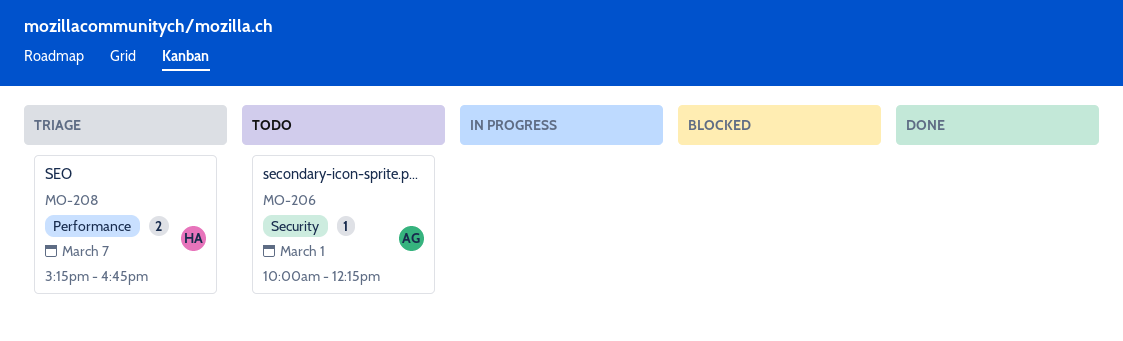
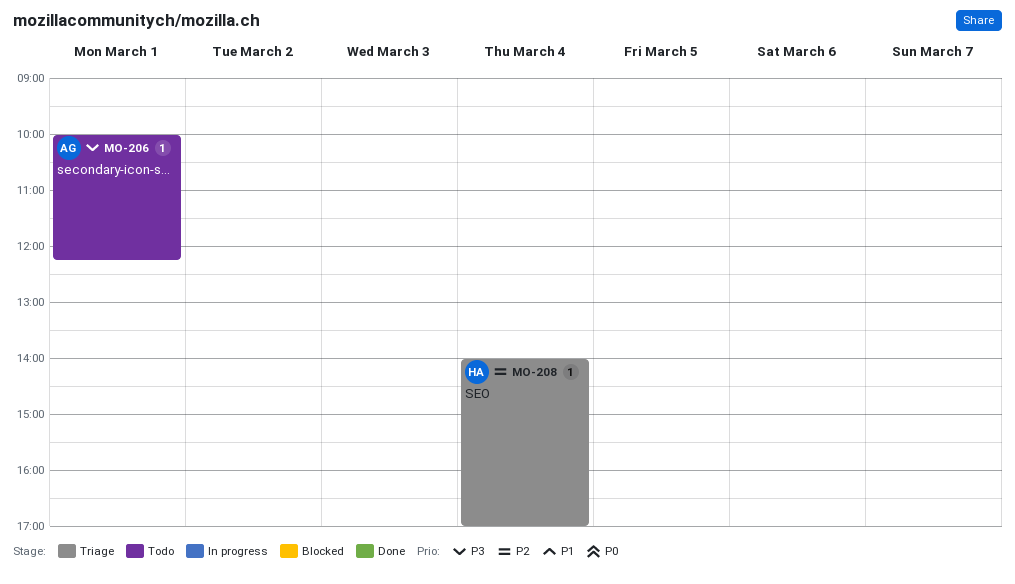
MO-208, estimate: 2 -> 1
MO-208, day: Mar 7 -> Mar 4
MO-208, begins: 15:15 -> 14:00
MO-208, ends: 16:45 -> 17:00

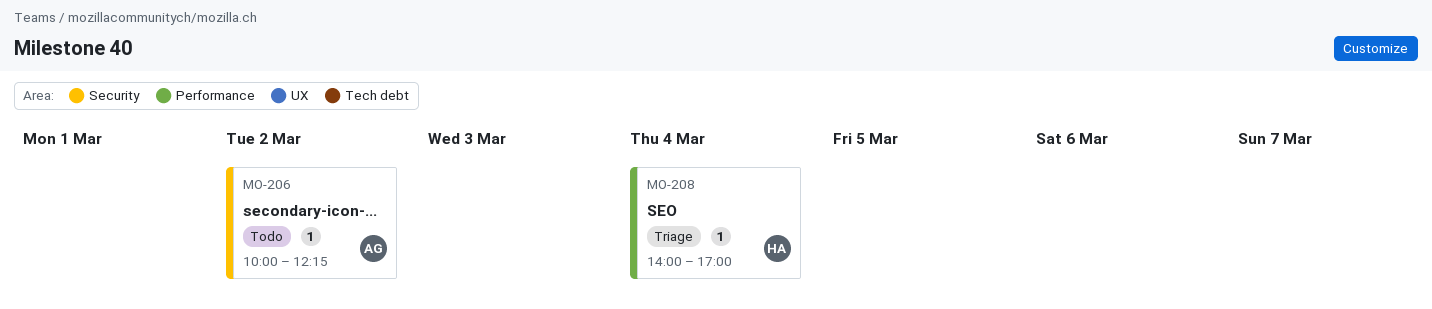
MO-206, day: Mar 1 -> Mar 2

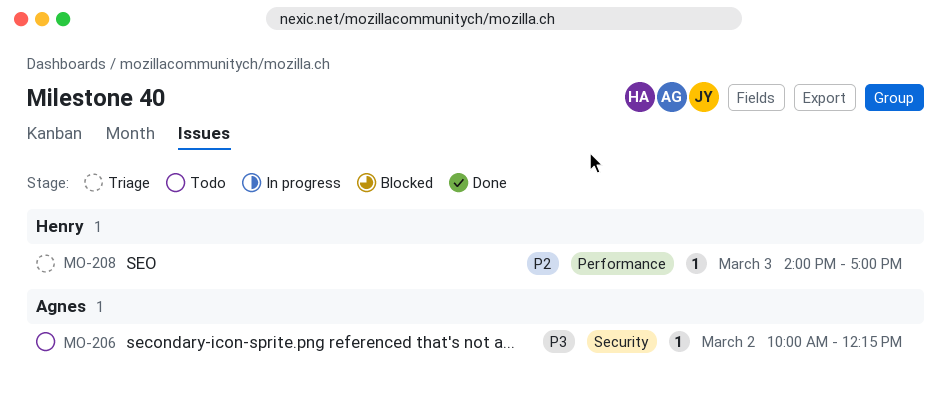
MO-208, day: Mar 4 -> Mar 3

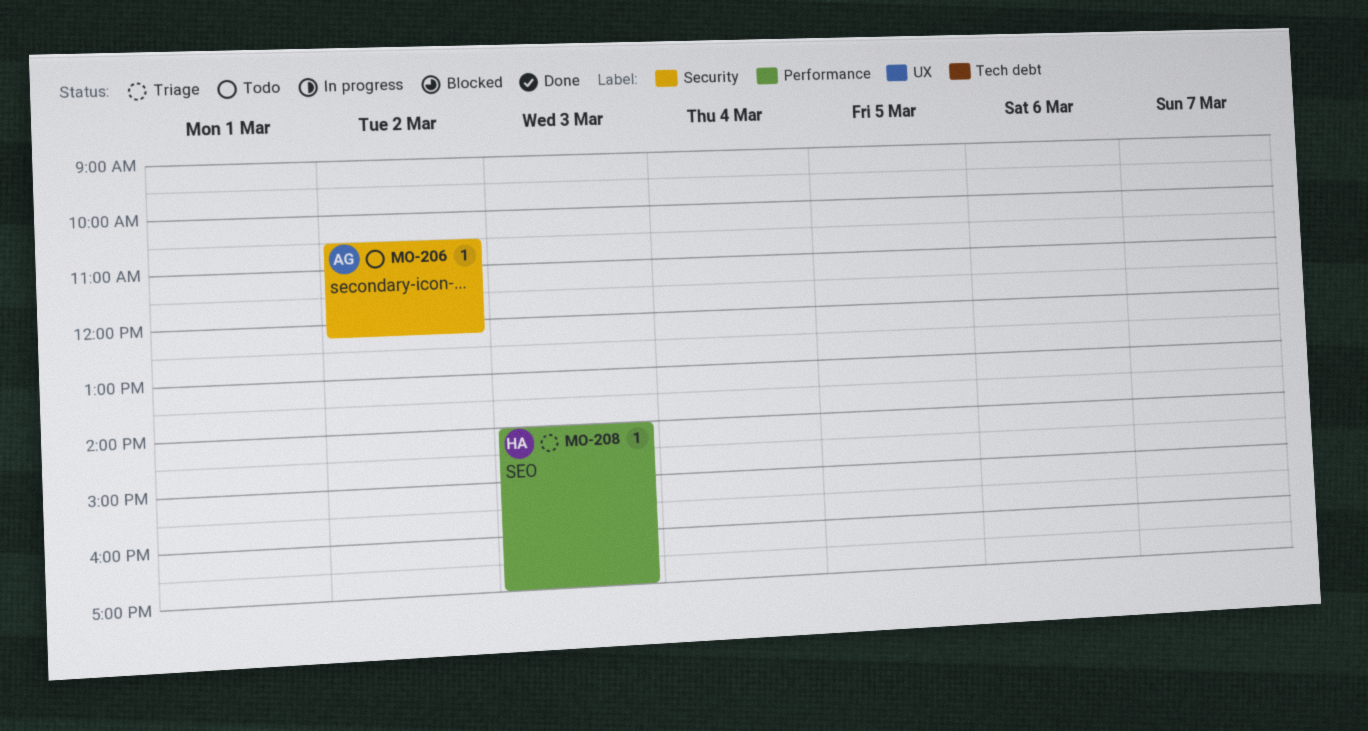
MO-206, begins: 10:00 -> 10:30

